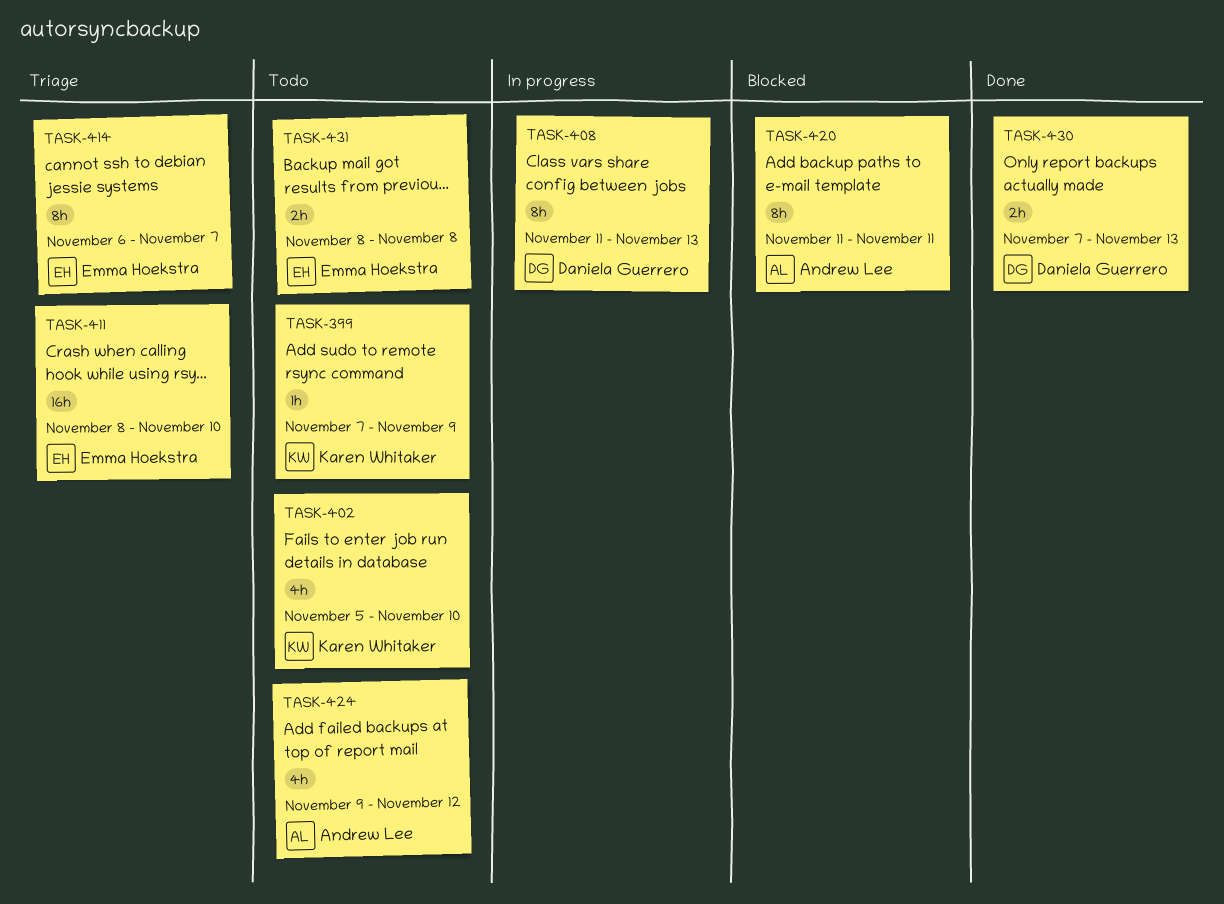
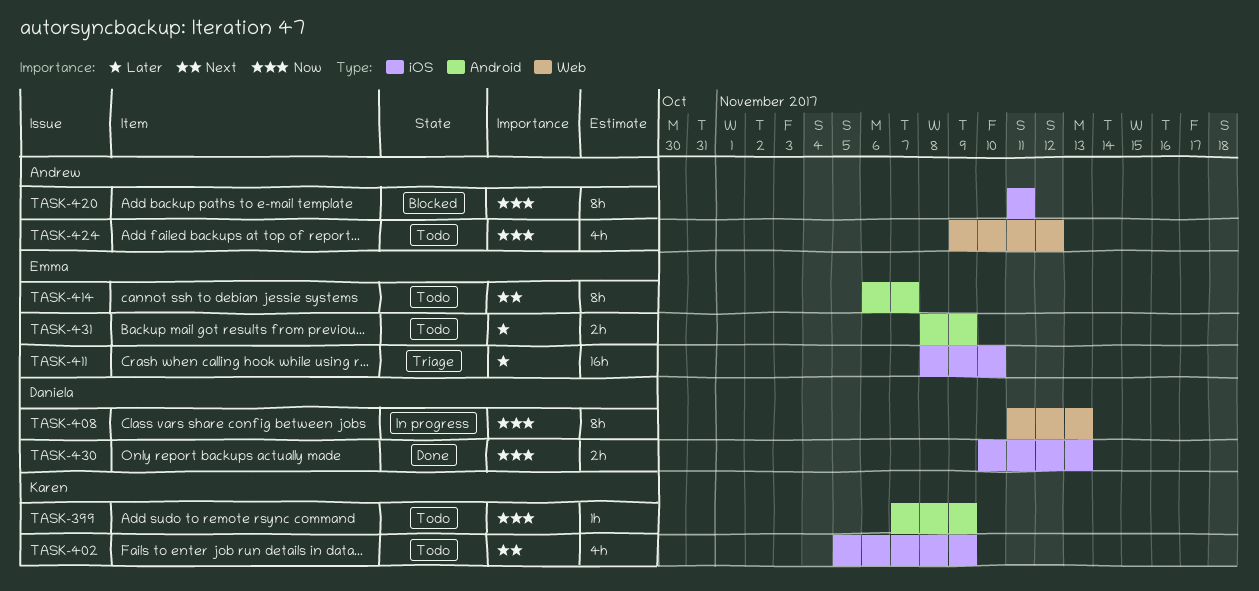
TASK-402, due: Nov 10 -> Nov 9
TASK-414, status: Triage -> Todo
TASK-430, start: Nov 7 -> Nov 10
TASK-431, due: Nov 8 -> Nov 9

